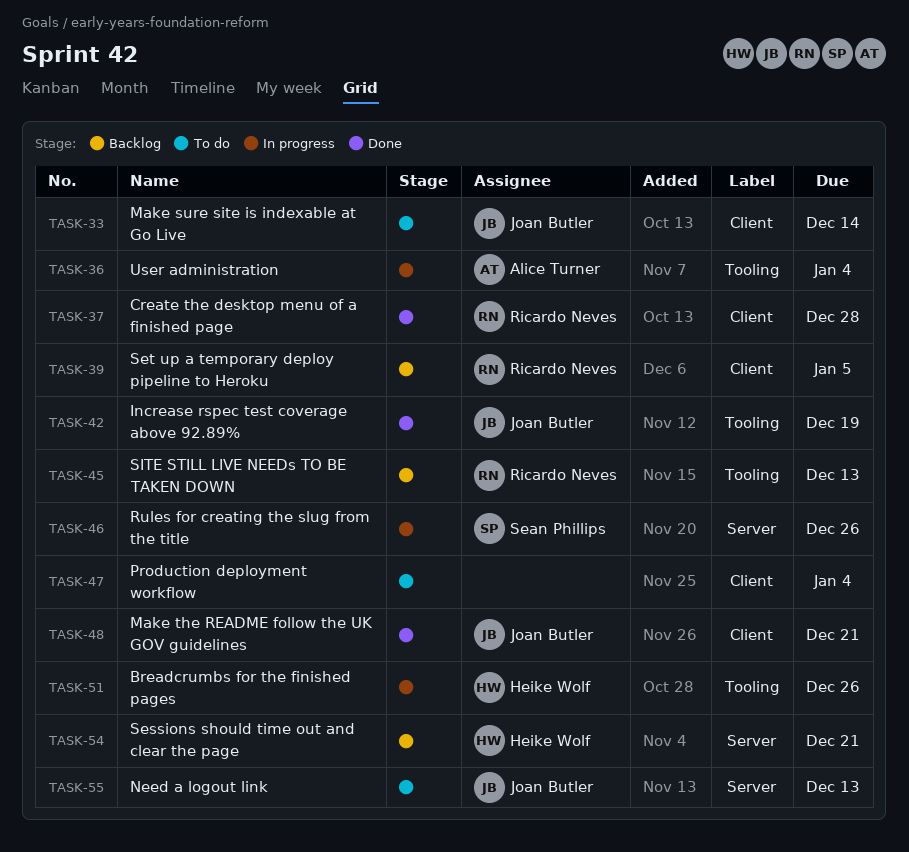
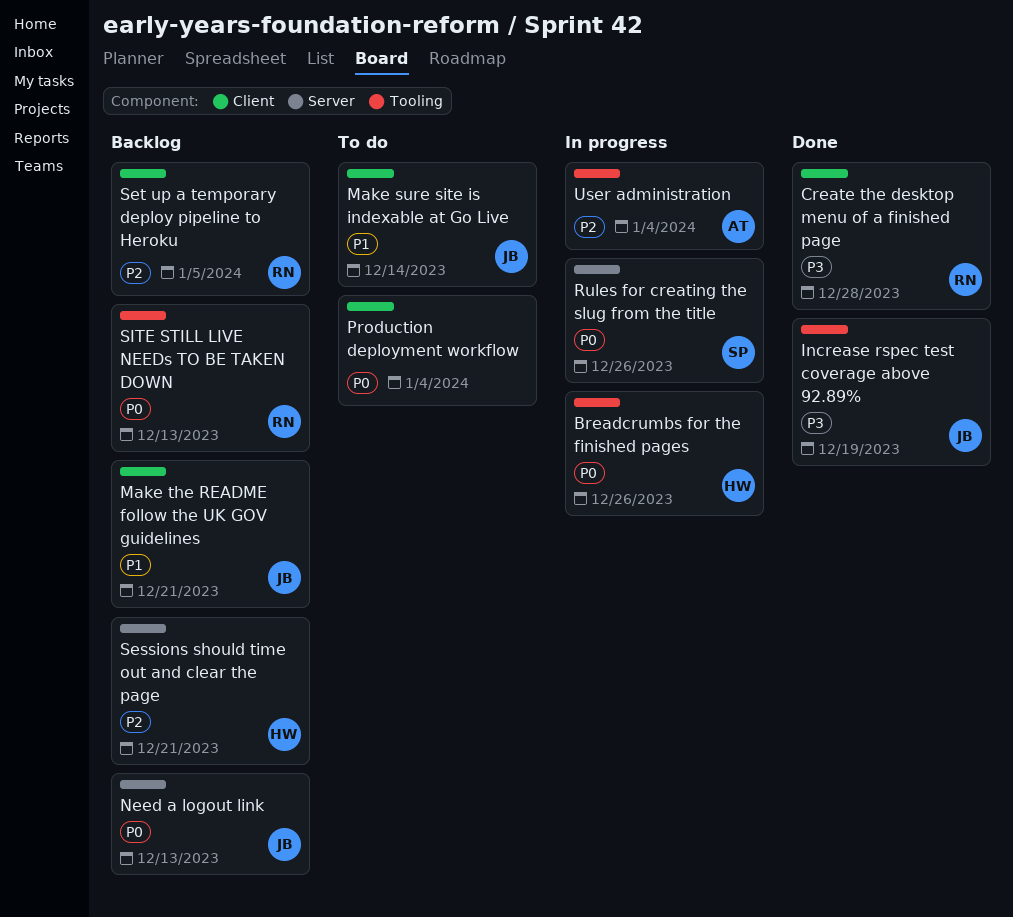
Make the README follow the UK GOV guidelines, status: Done -> Backlog
Need a logout link, status: To do -> Backlog

